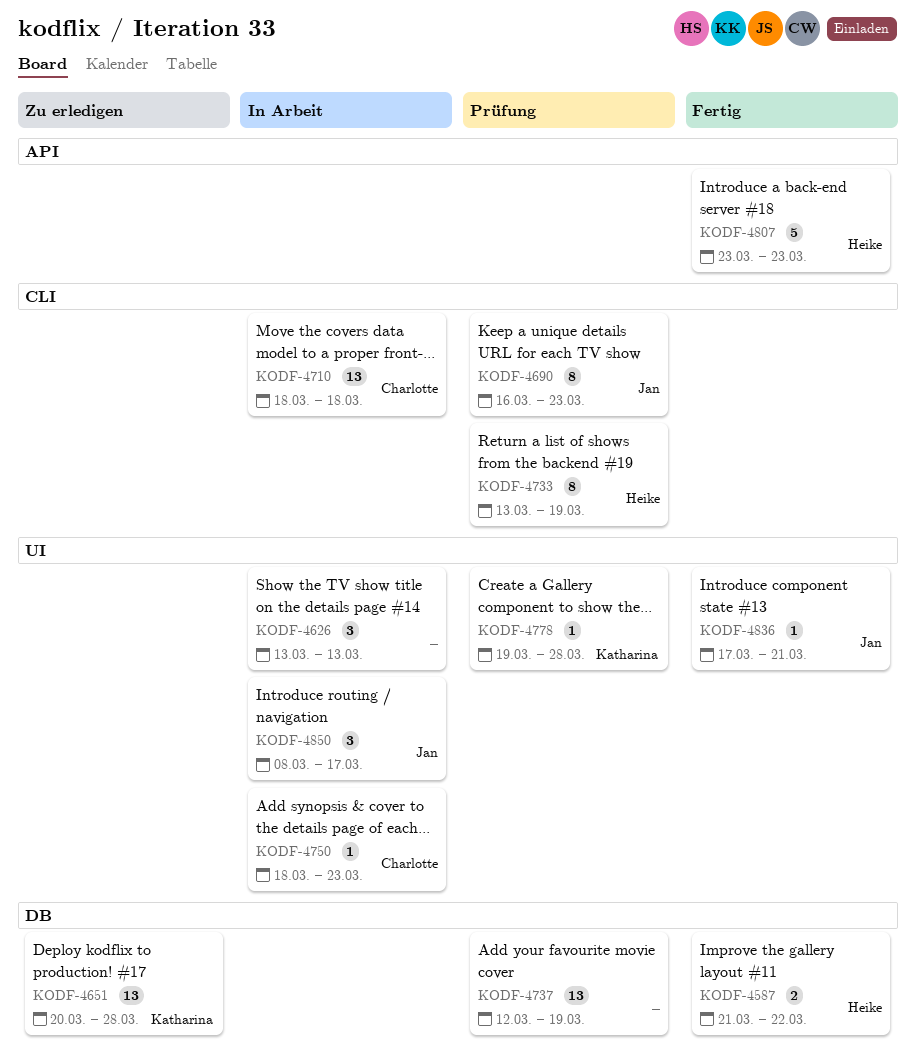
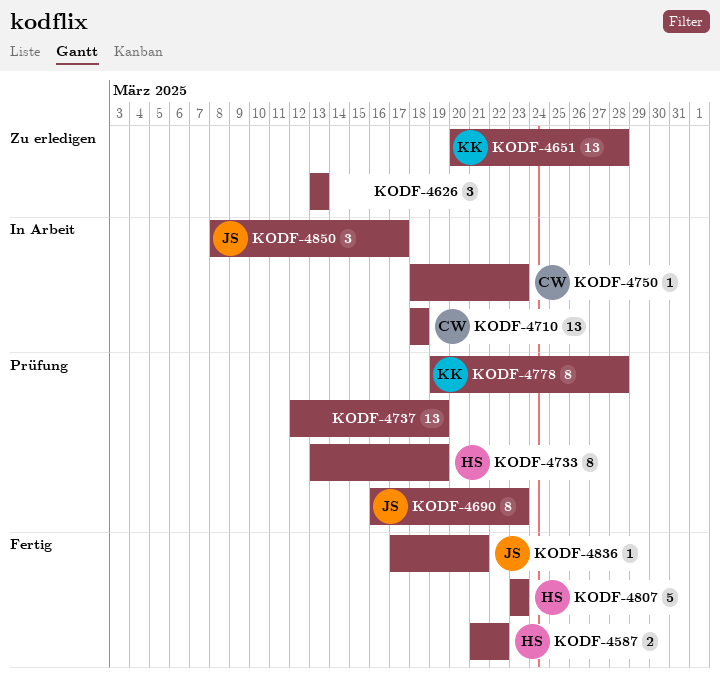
KODF-4626, status: In Arbeit -> Zu erledigen
KODF-4778, estimate: 1 -> 8

